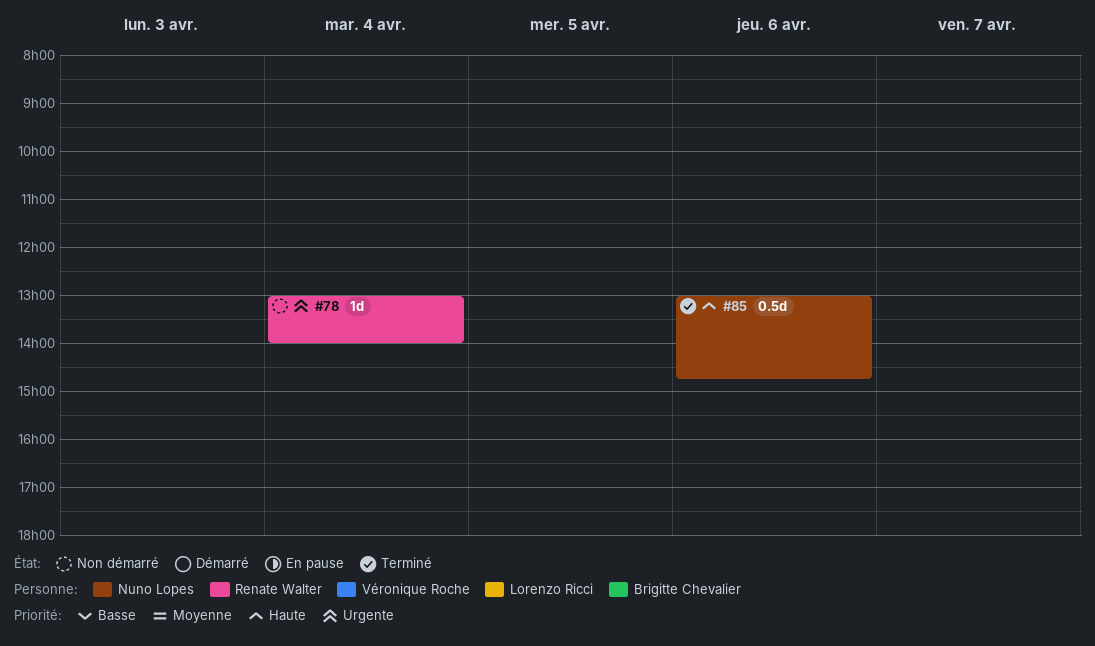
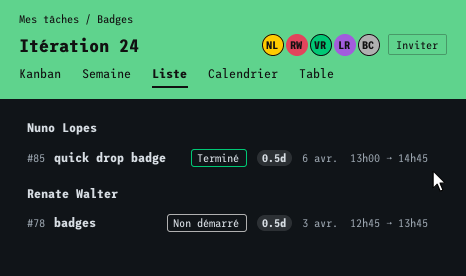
#78, estimate: 1d -> 0.5d
#78, day: Apr 4 -> Apr 3
#78, begins: 13:00 -> 12:45
#78, ends: 14:00 -> 13:45

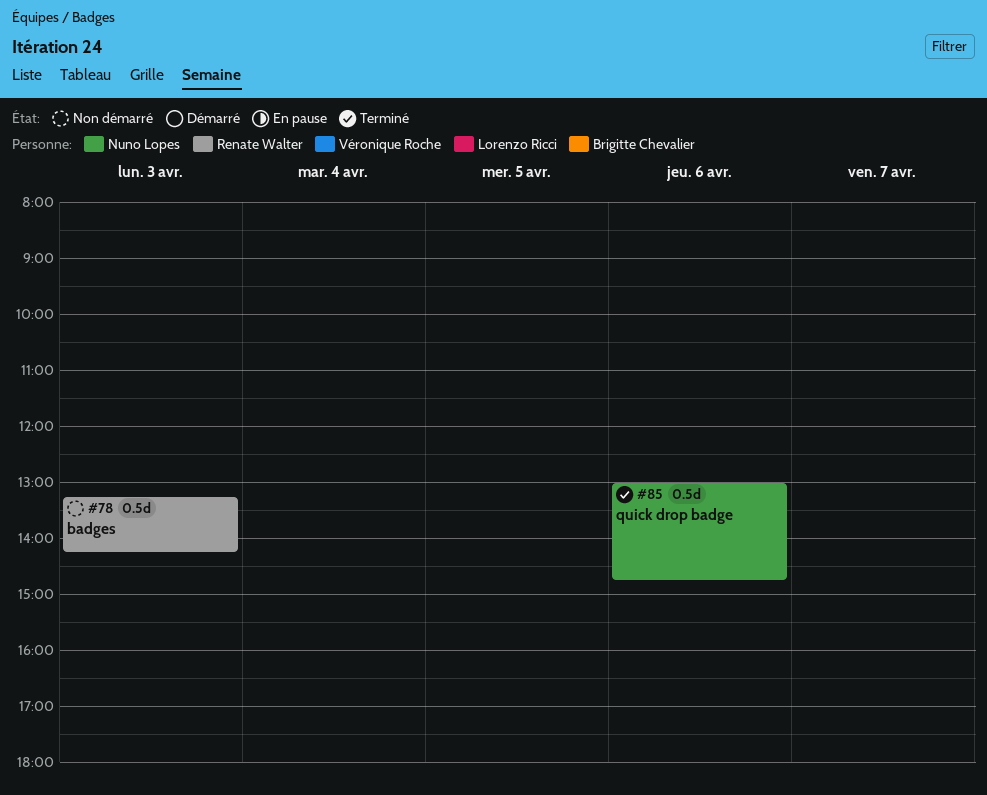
#78, begins: 12:45 -> 13:15
#78, ends: 13:45 -> 14:15

